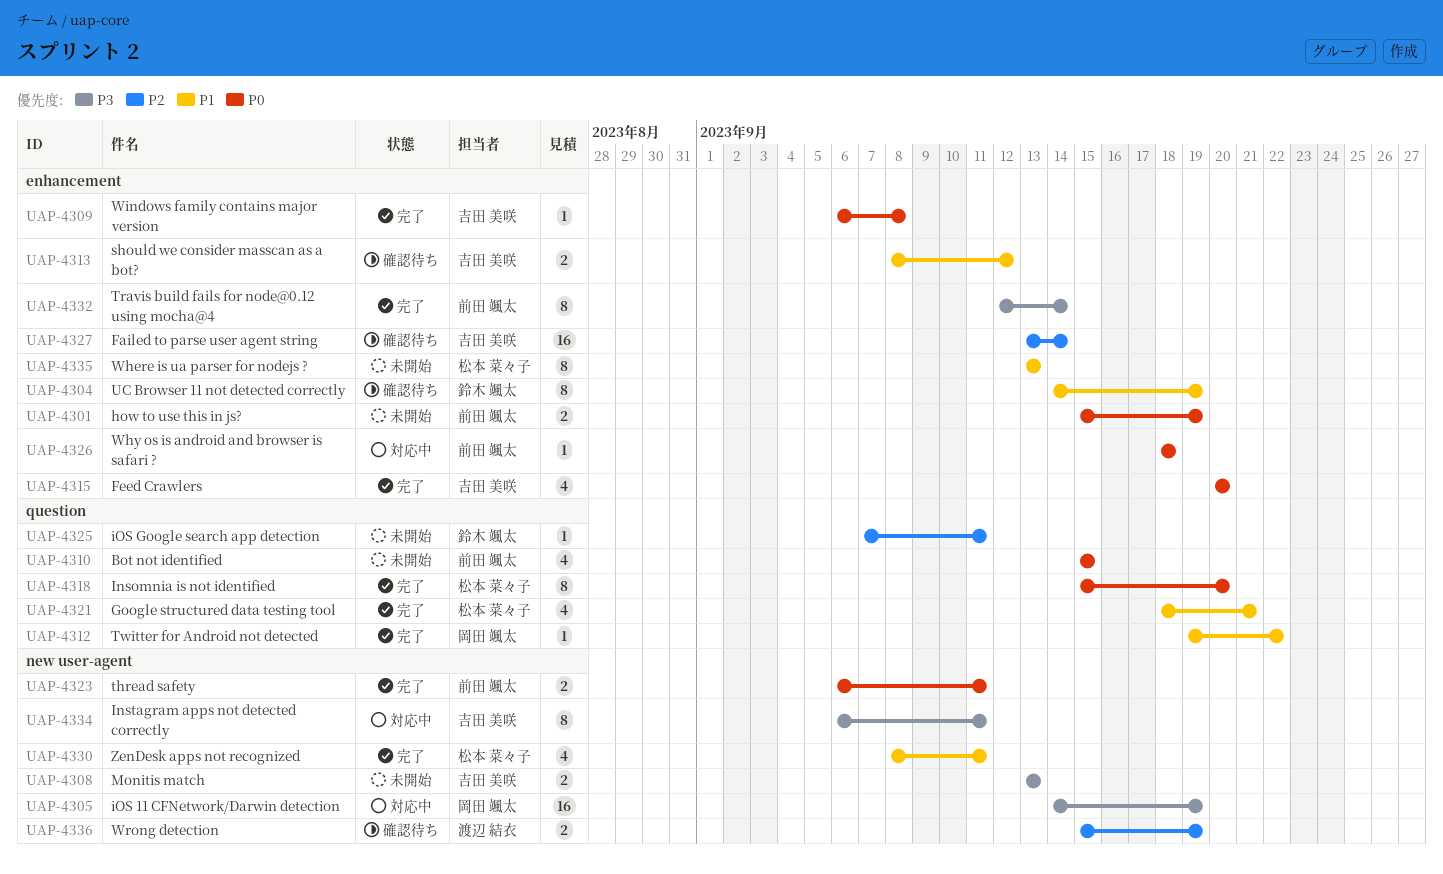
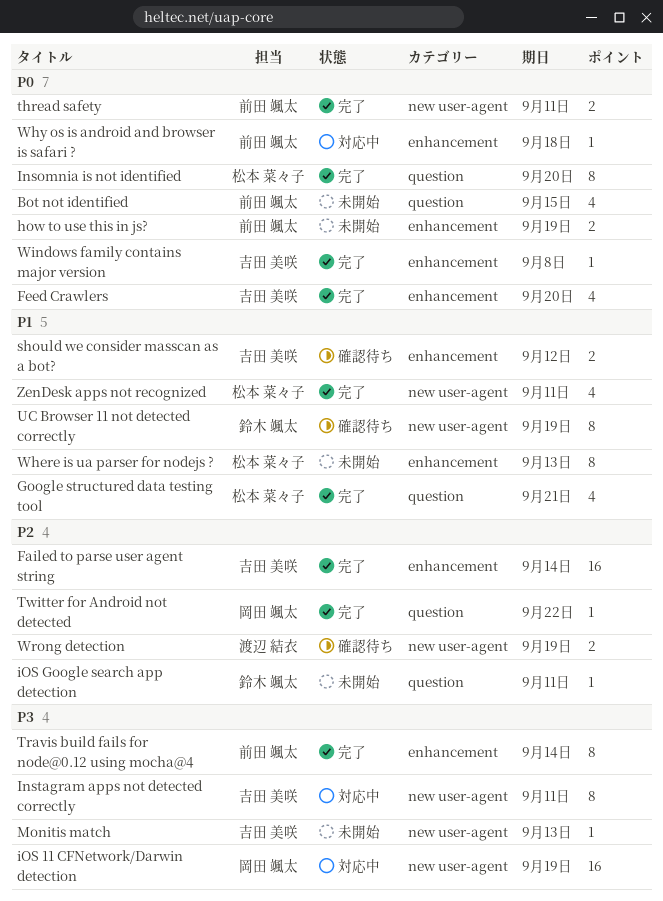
Failed to parse user agent string, status: 確認待ち -> 完了
Monitis match, estimate: 2 -> 1
Twitter for Android not detected, priority: P1 -> P2
UC Browser 11 not detected correctly, label: enhancement -> new user-agent

